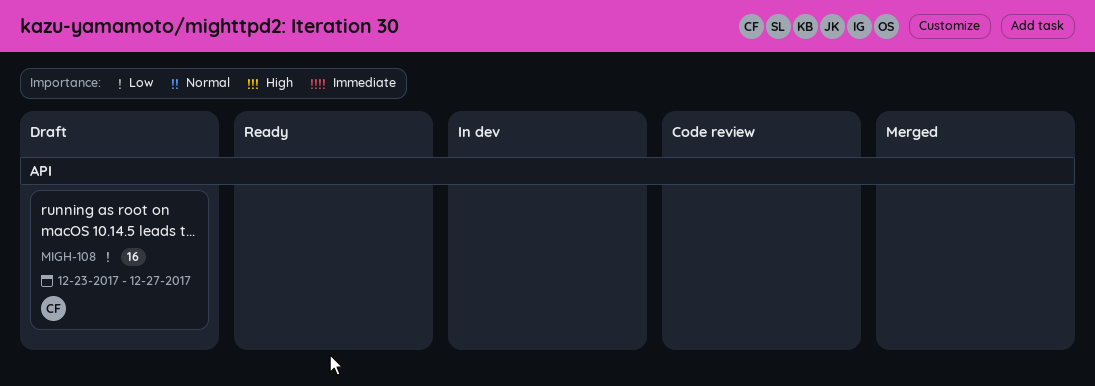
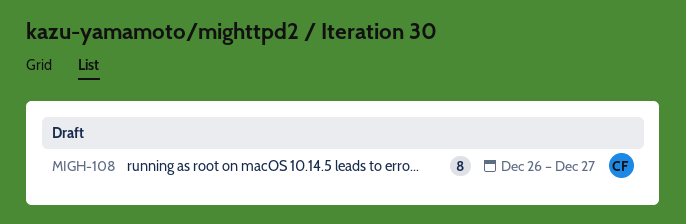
MIGH-108, estimate: 16 -> 8
MIGH-108, start: Dec 23 -> Dec 26

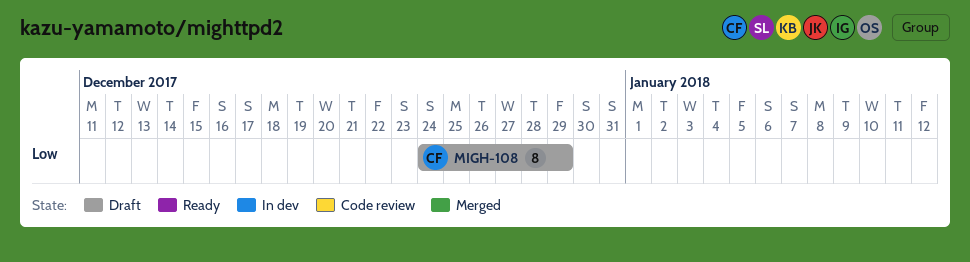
MIGH-108, start: Dec 26 -> Dec 24
MIGH-108, due: Dec 27 -> Dec 29

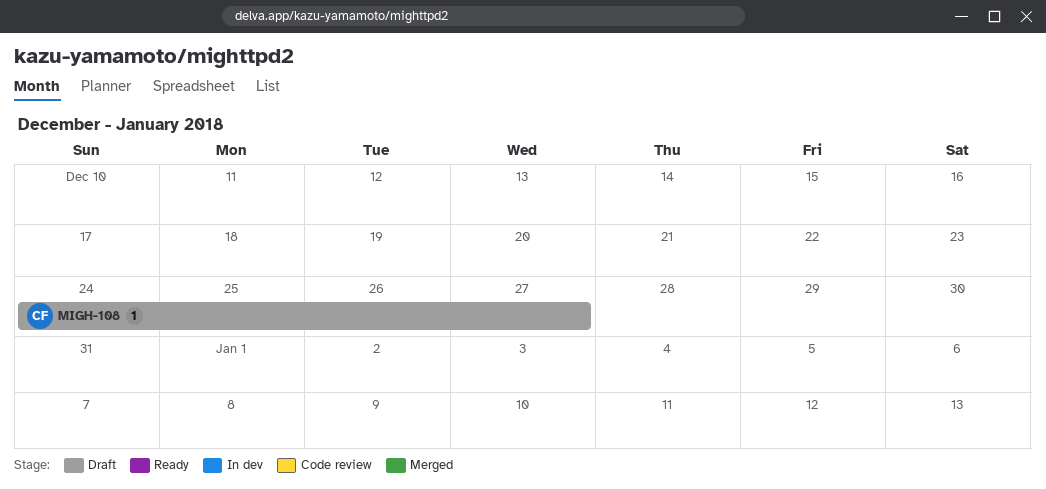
MIGH-108, estimate: 8 -> 1
MIGH-108, due: Dec 29 -> Dec 27

